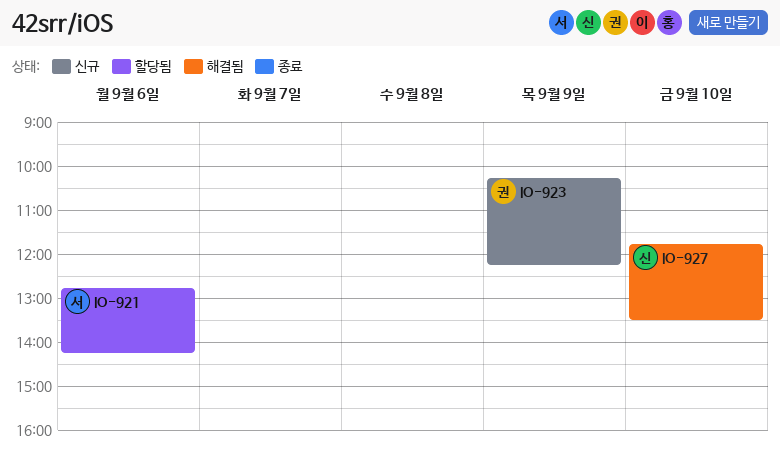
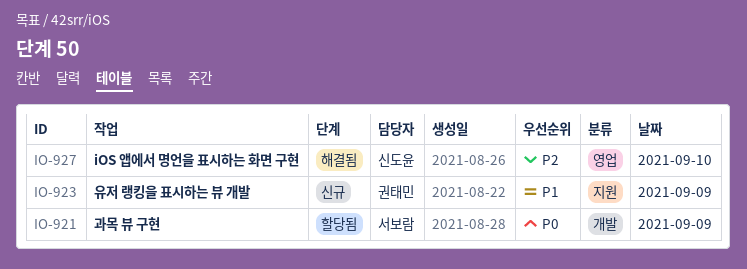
IO-921, day: Sep 6 -> Sep 9

